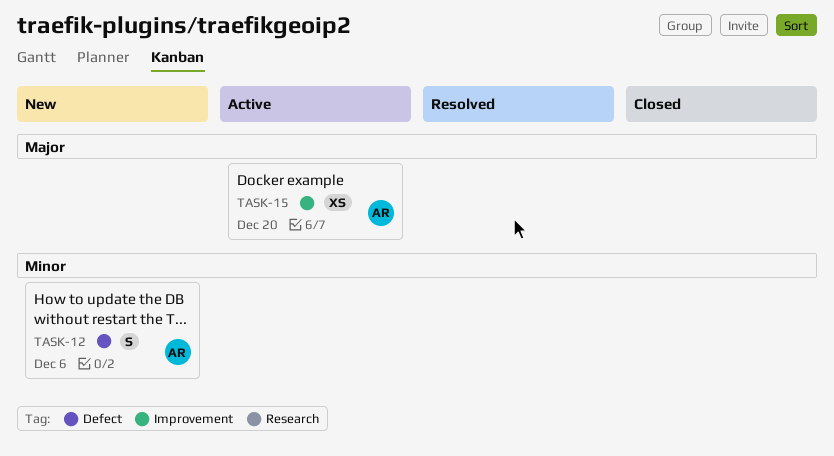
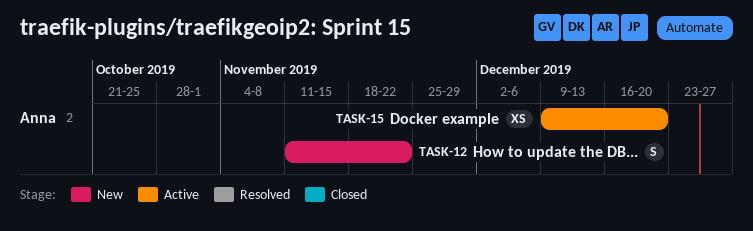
TASK-12, due: Dec 6 -> Nov 22

